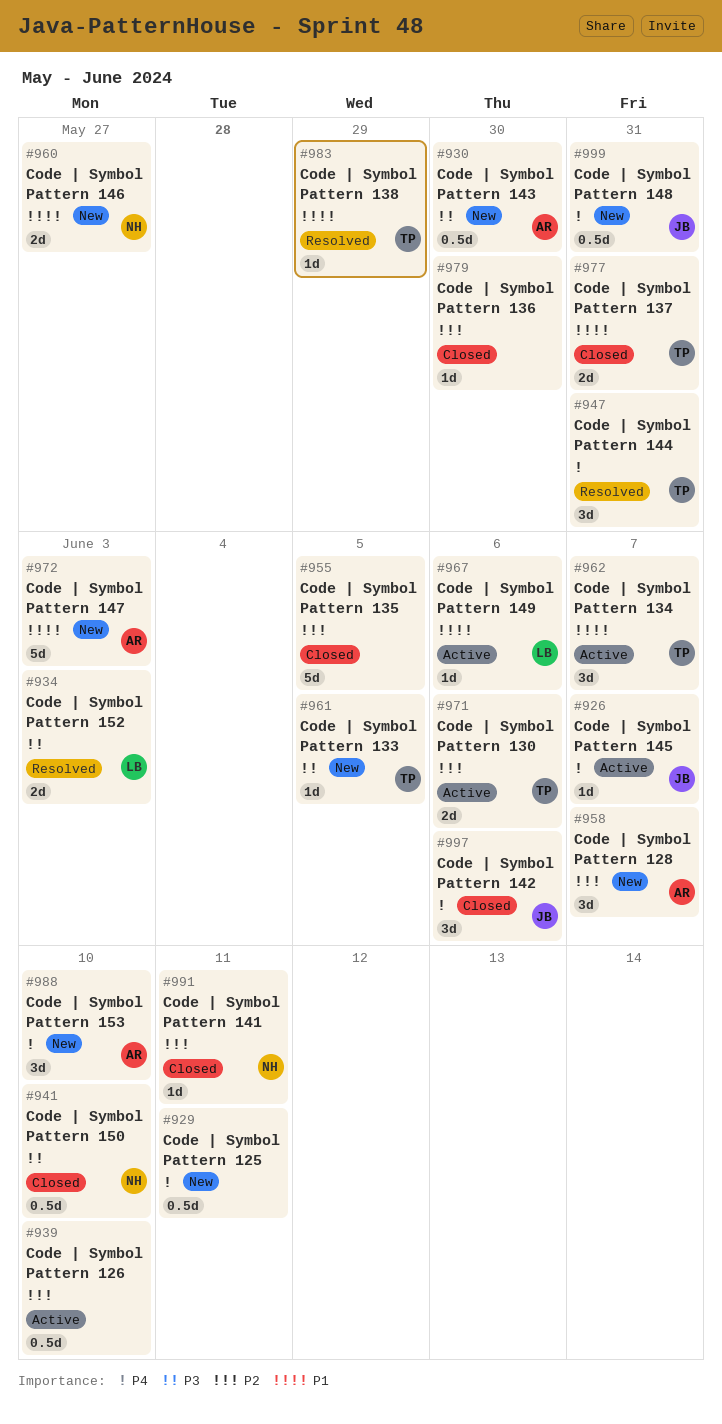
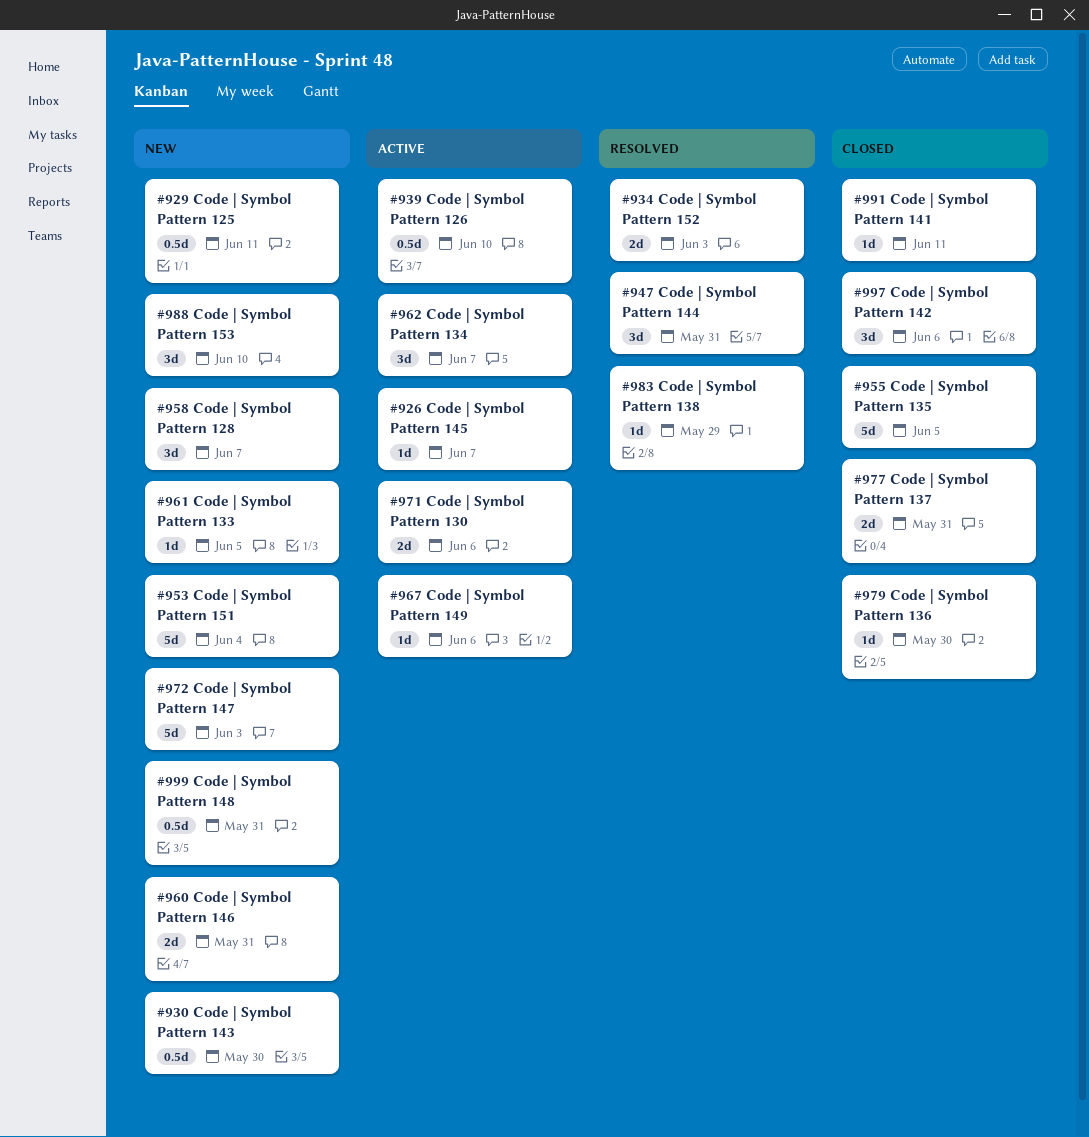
#941: present -> none
#953: none -> present
#960, due: May 27 -> May 31

